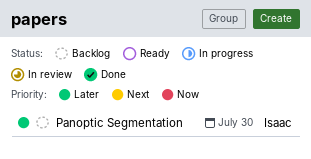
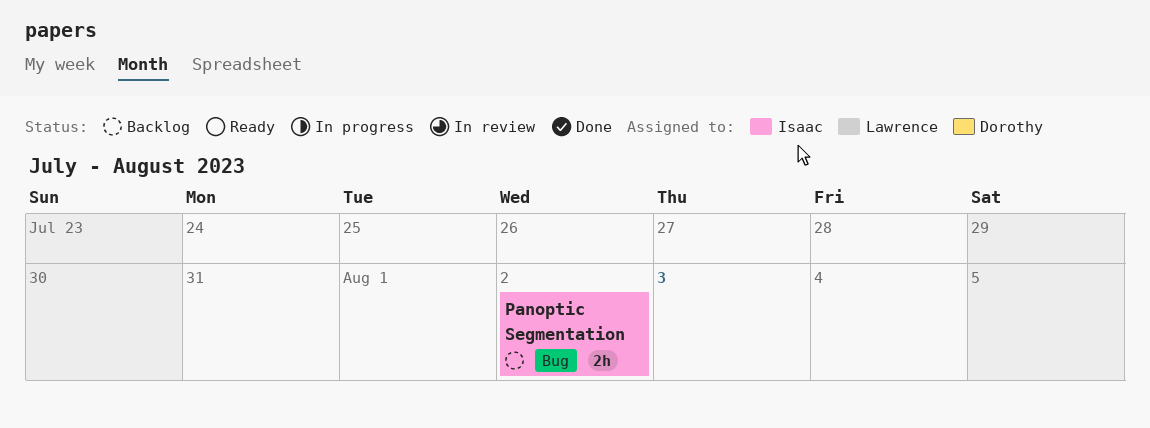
Panoptic Segmentation, due: Jul 30 -> Aug 2

